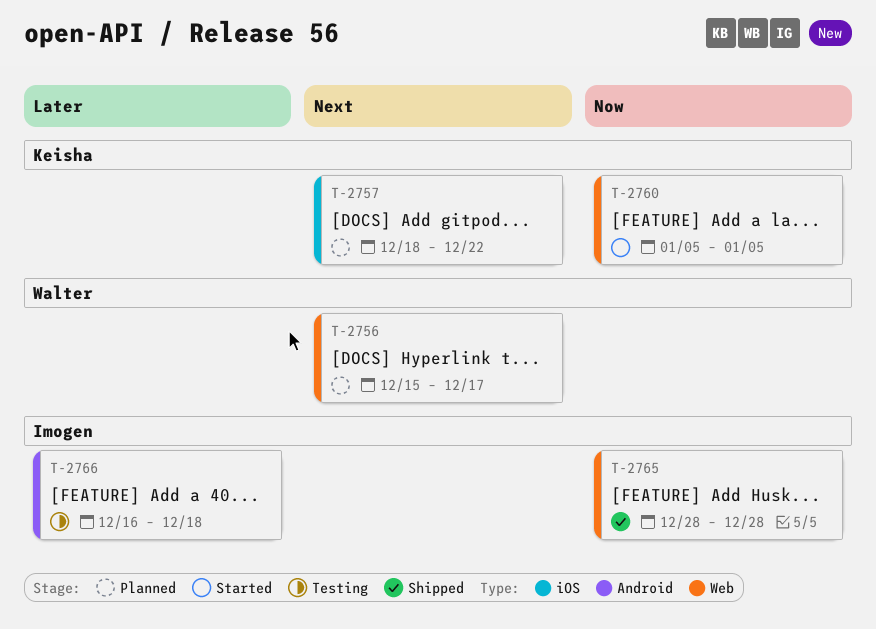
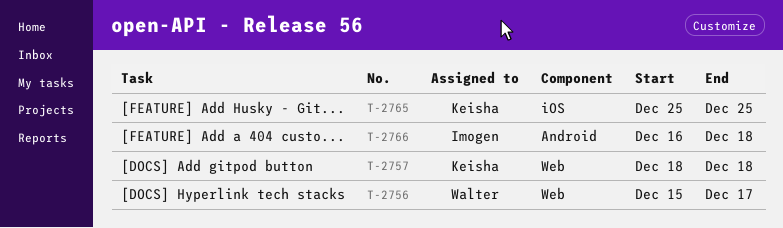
T-2757, label: iOS -> Web
T-2757, due: Dec 22 -> Dec 18
T-2760: present -> none
T-2765, owner: Imogen -> Keisha
T-2765, label: Web -> iOS
T-2765, start: Dec 28 -> Dec 25
T-2765, due: Dec 28 -> Dec 25

